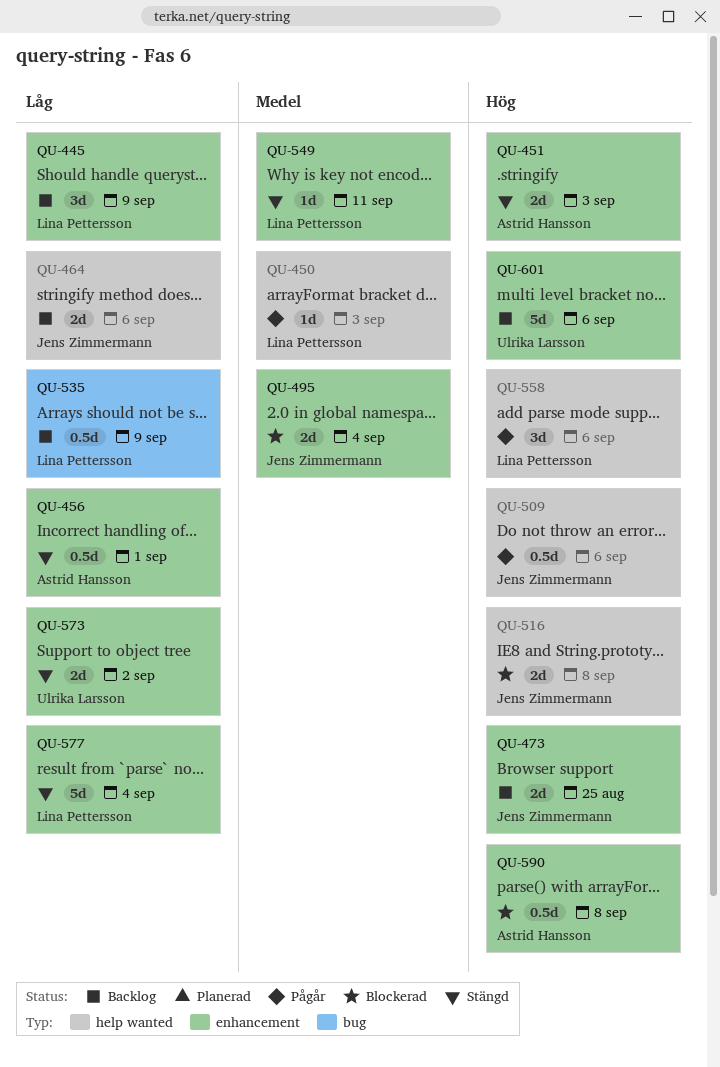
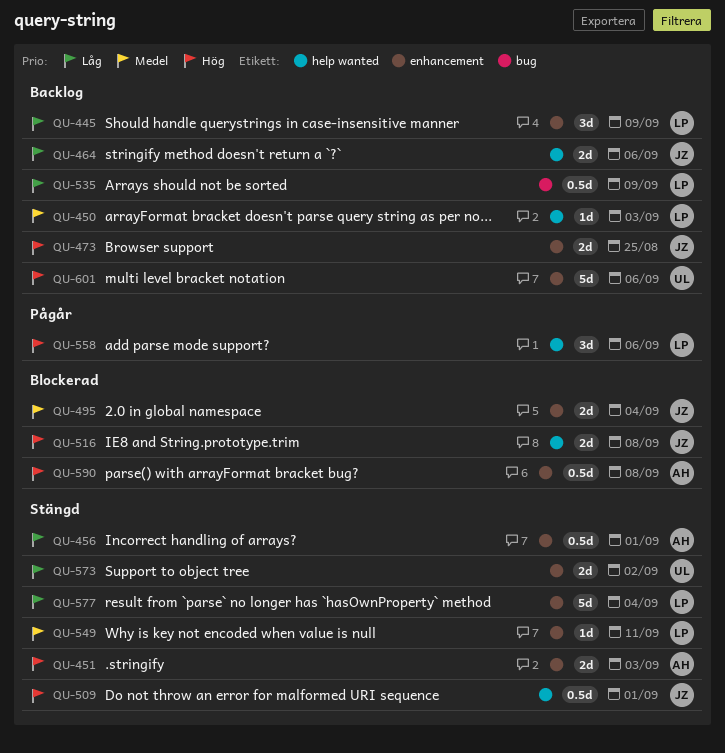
QU-450, status: Pågår -> Backlog
QU-509, status: Pågår -> Stängd
QU-509, due: Sep 6 -> Sep 1

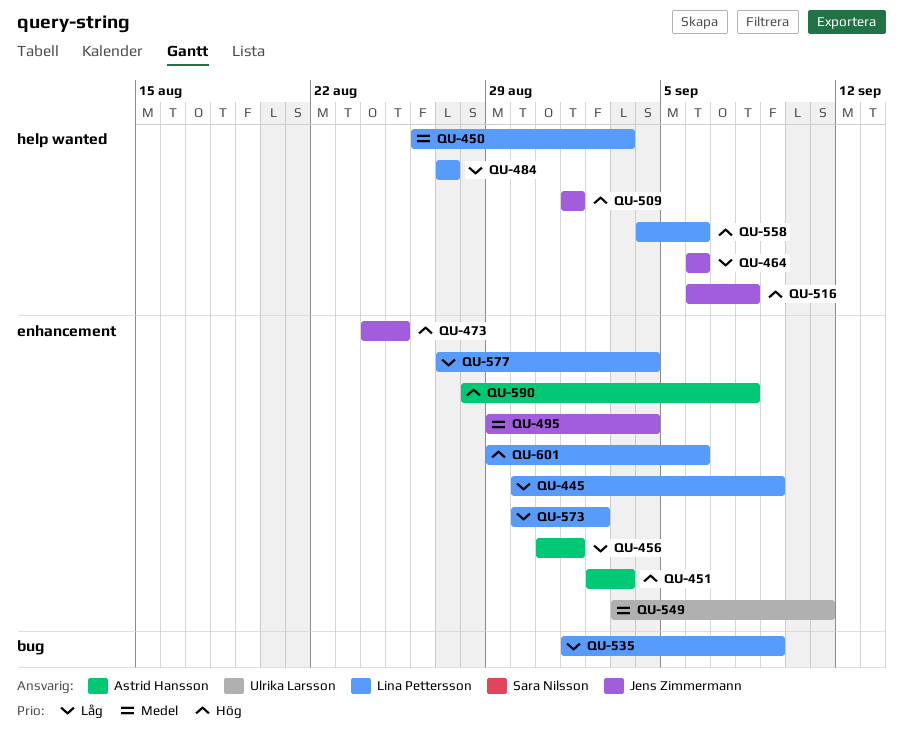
QU-484: none -> present
QU-549, owner: Lina Pettersson -> Ulrika Larsson
QU-573, owner: Ulrika Larsson -> Lina Pettersson
QU-601, owner: Ulrika Larsson -> Lina Pettersson

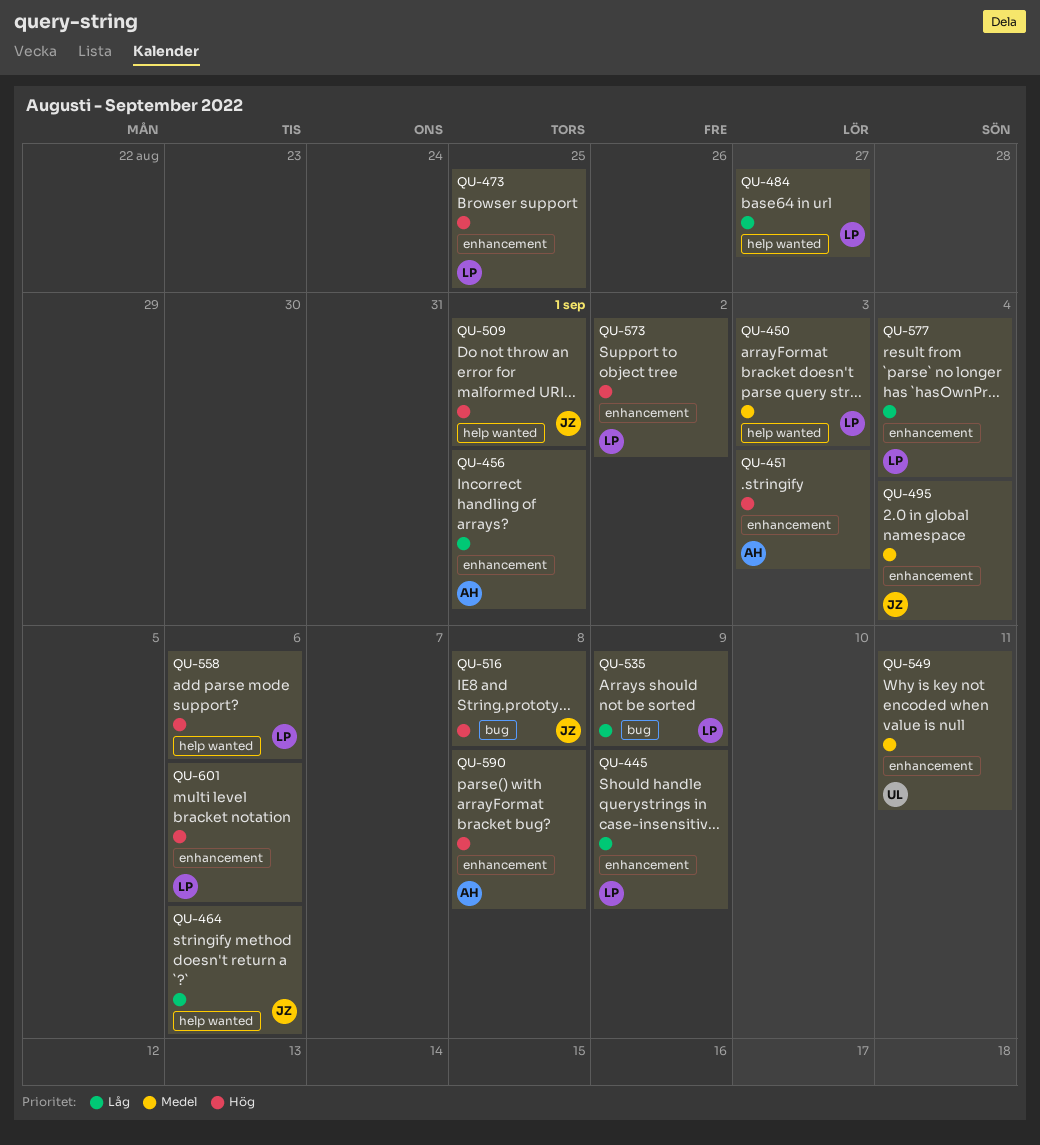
QU-473, owner: Jens Zimmermann -> Lina Pettersson
QU-516, label: help wanted -> bug
QU-573, priority: Låg -> Hög

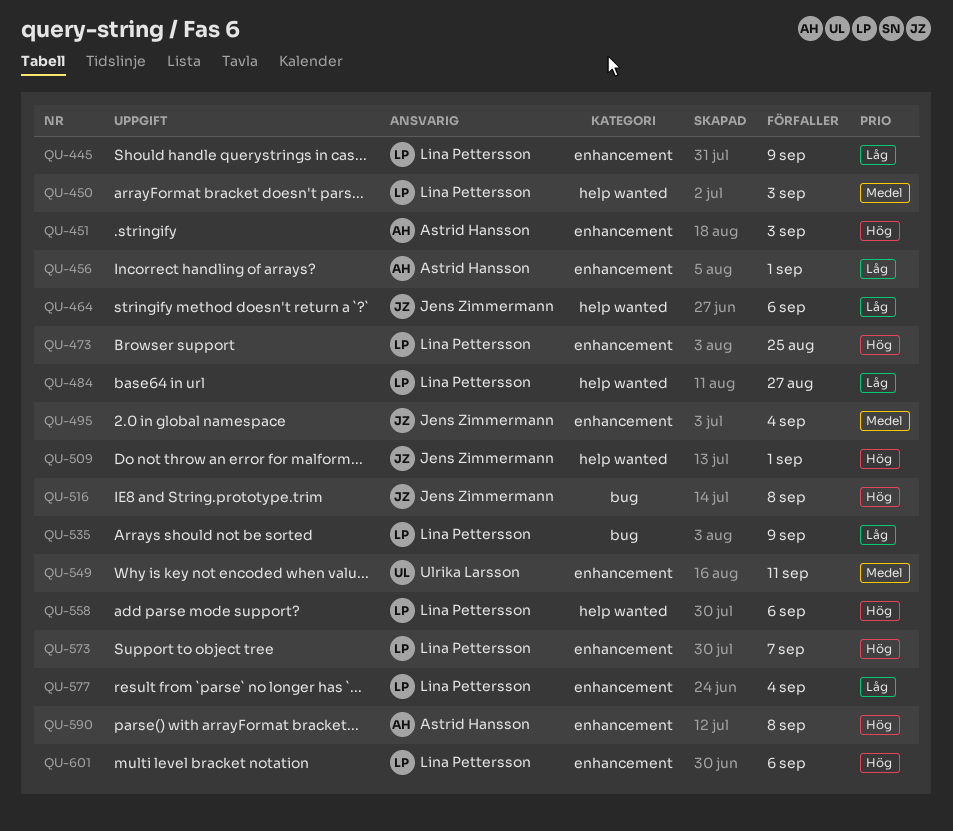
QU-573, due: Sep 2 -> Sep 7

